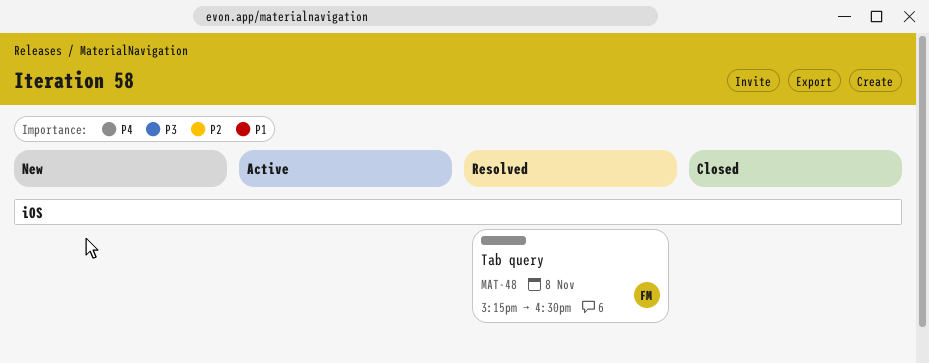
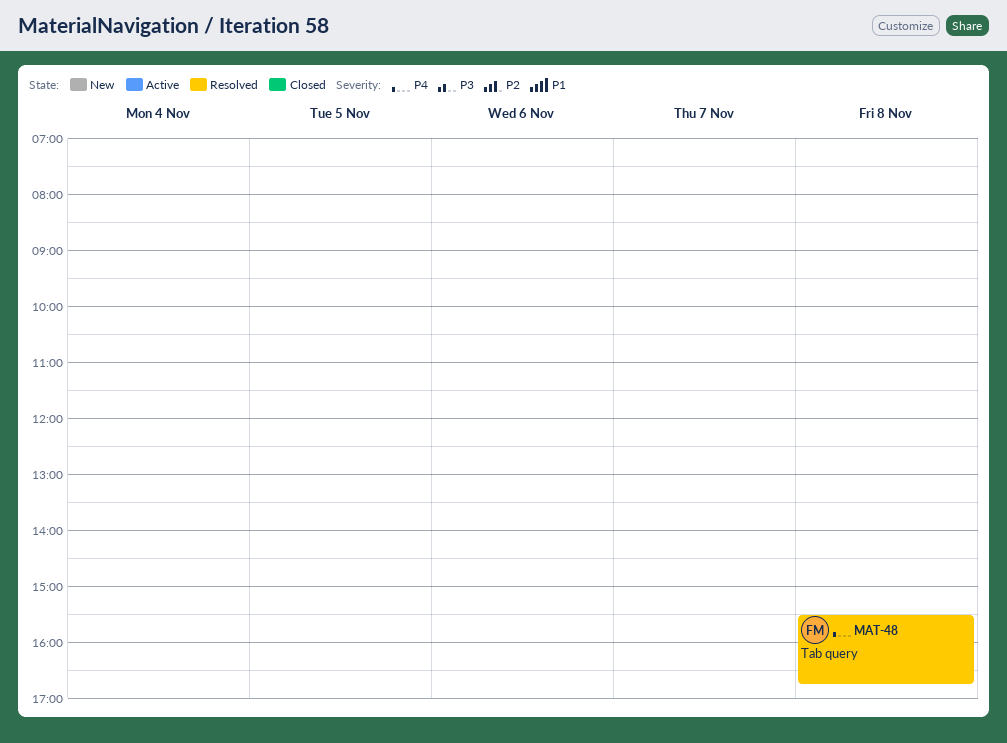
MAT-48, begins: 15:15 -> 15:30
MAT-48, ends: 16:30 -> 16:45

